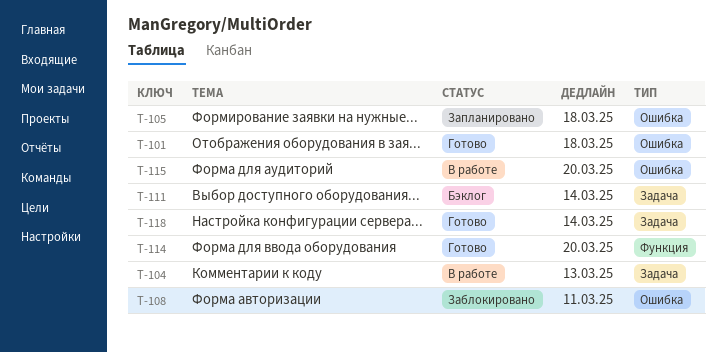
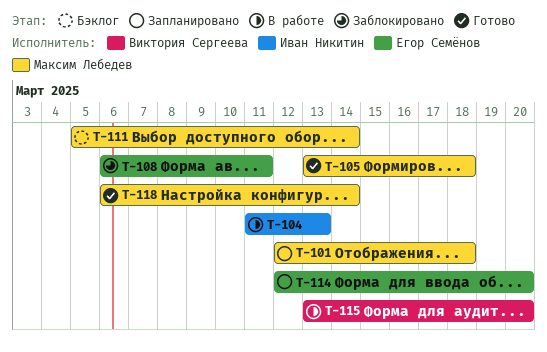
T-101, status: Готово -> Запланировано
T-105, status: Запланировано -> Готово
T-114, status: Готово -> Запланировано

